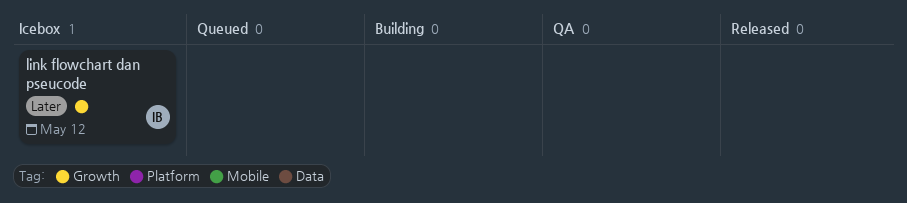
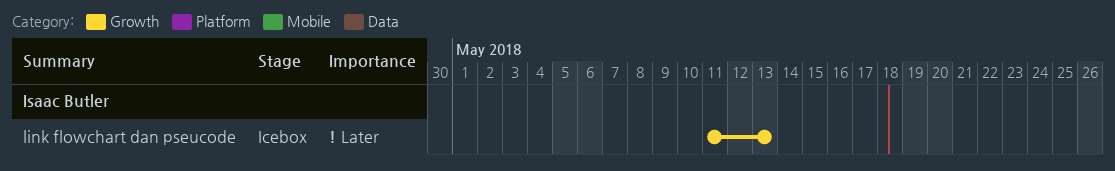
link flowchart dan pseucode, due: May 12 -> May 13

